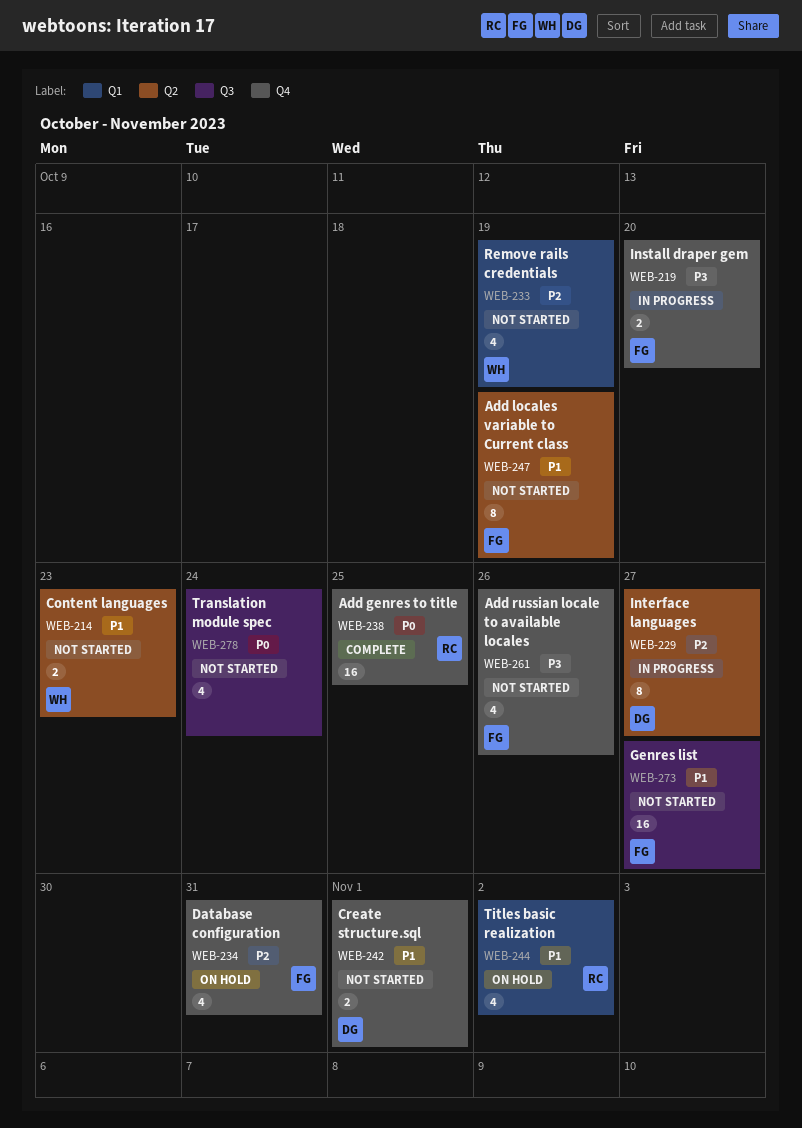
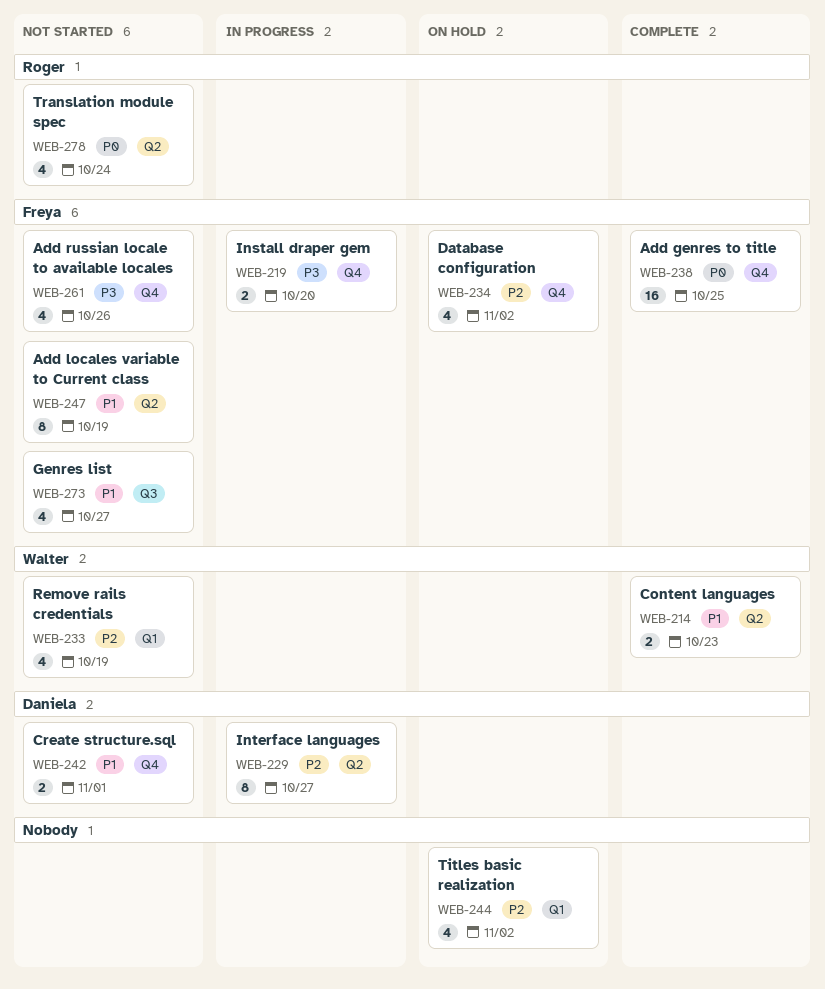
WEB-214, status: Not started -> Complete
WEB-234, due: Oct 31 -> Nov 2
WEB-238, owner: Roger -> Freya
WEB-244, owner: Roger -> none
WEB-244, priority: P1 -> P2
WEB-273, estimate: 16 -> 4
WEB-278, owner: none -> Roger
WEB-278, label: Q3 -> Q2

